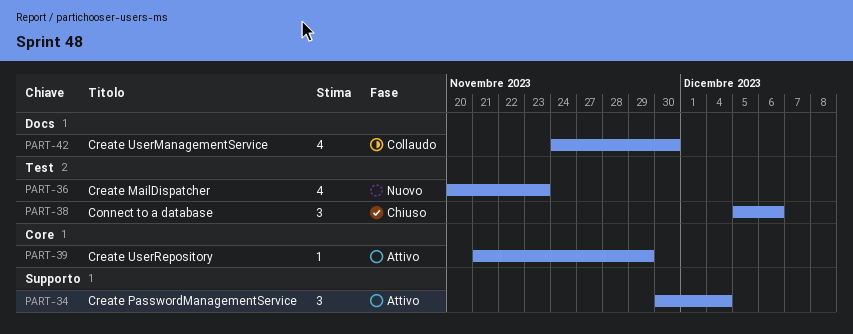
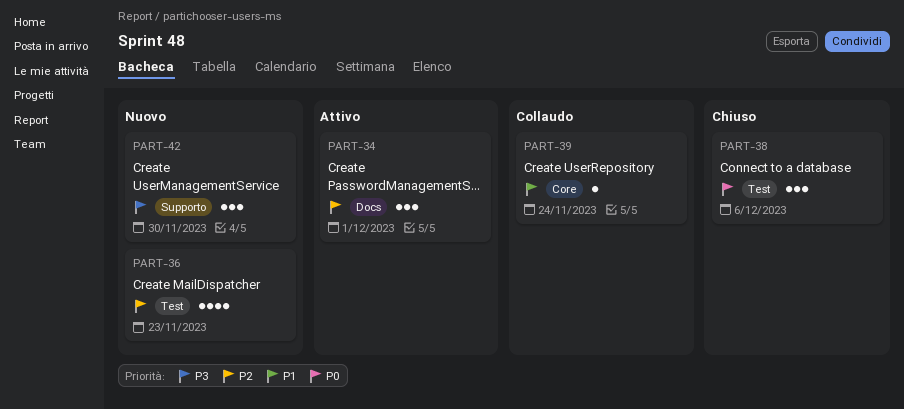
PART-34, label: Supporto -> Docs
PART-34, due: Dec 4 -> Dec 1
PART-39, status: Attivo -> Collaudo
PART-39, due: Nov 29 -> Nov 24
PART-42, status: Collaudo -> Nuovo
PART-42, label: Docs -> Supporto
PART-42, estimate: 4 -> 3

